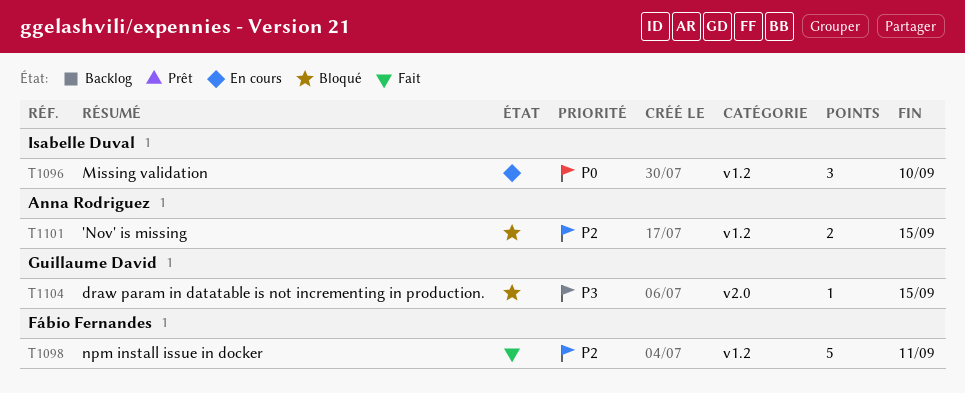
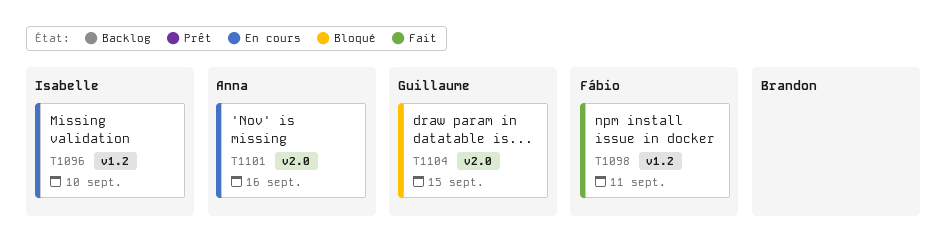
T1101, status: Bloqué -> En cours
T1101, label: v1.2 -> v2.0
T1101, due: Sep 15 -> Sep 16

